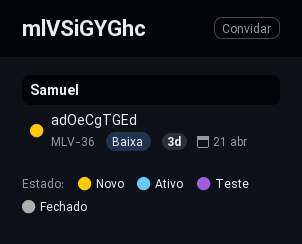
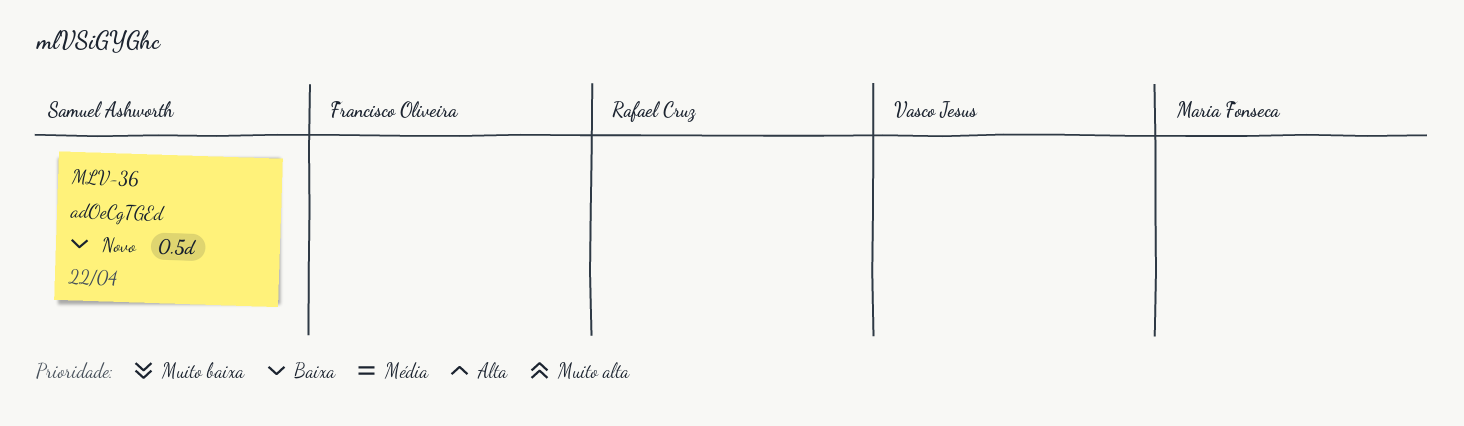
MLV-36, estimate: 3d -> 0.5d
MLV-36, due: Apr 21 -> Apr 22

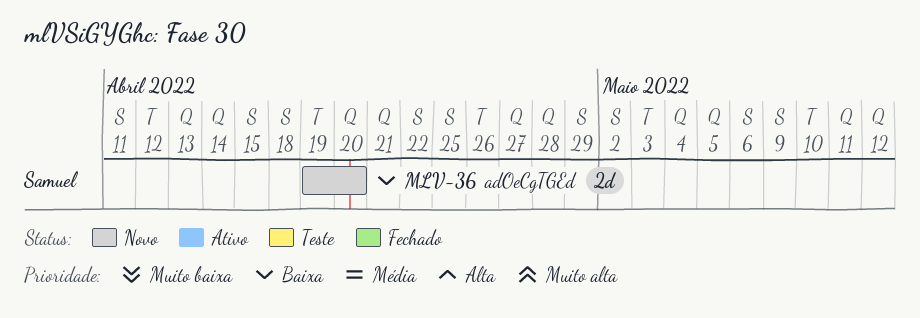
MLV-36, estimate: 0.5d -> 2d
MLV-36, due: Apr 22 -> Apr 20

